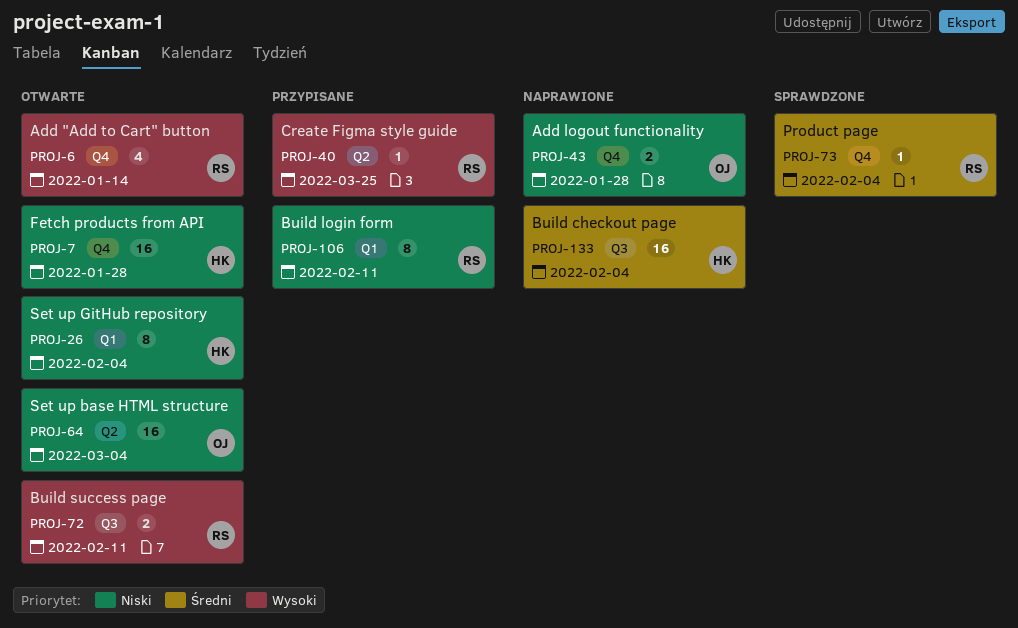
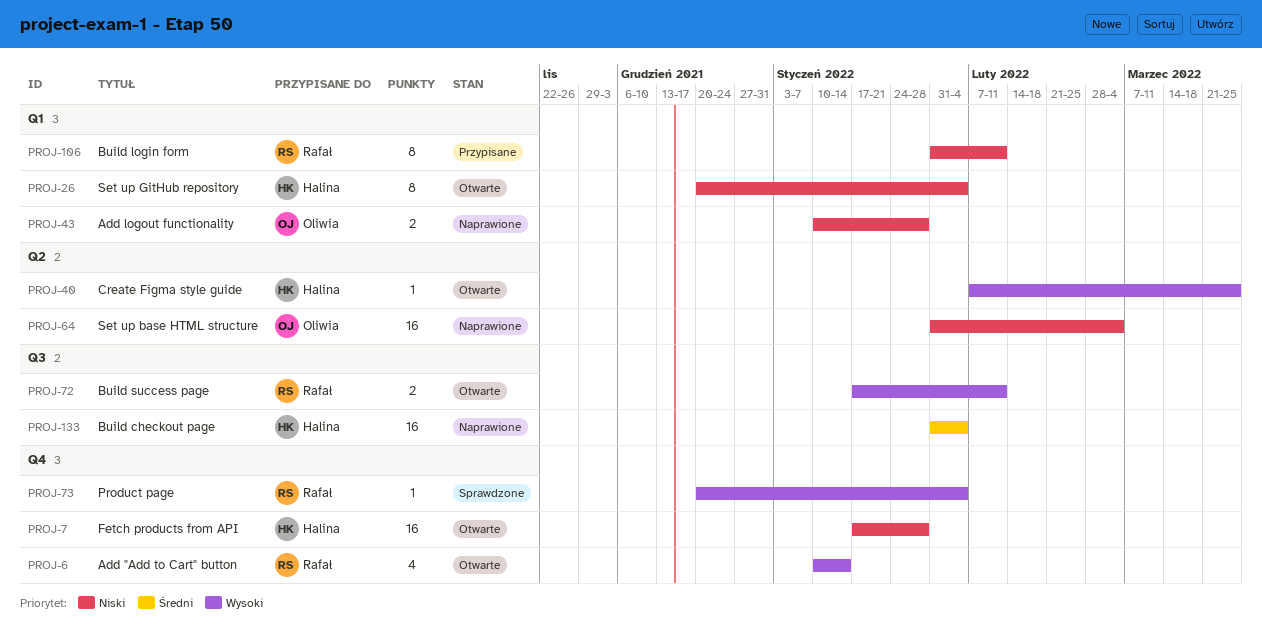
PROJ-40, status: Przypisane -> Otwarte
PROJ-40, owner: Rafał -> Halina
PROJ-43, label: Q4 -> Q1
PROJ-64, status: Otwarte -> Naprawione
PROJ-73, priority: Średni -> Wysoki

